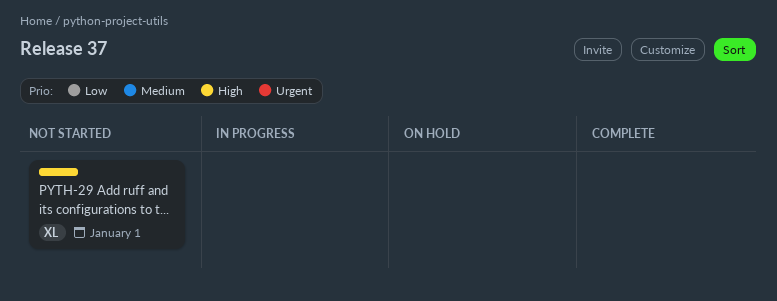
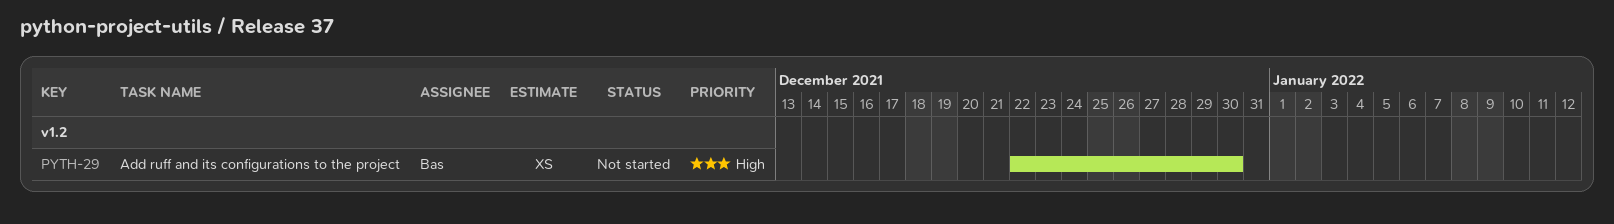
PYTH-29, estimate: XL -> XS
PYTH-29, due: Jan 1 -> Dec 30

